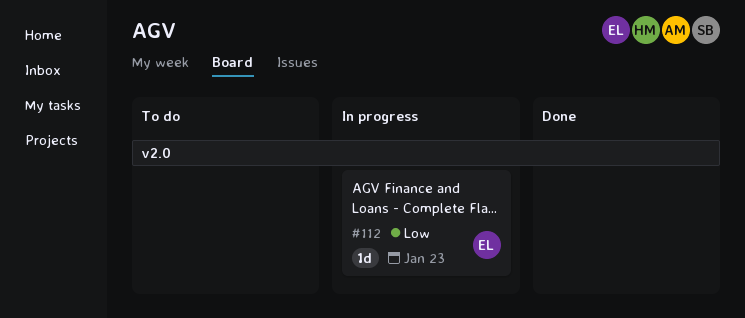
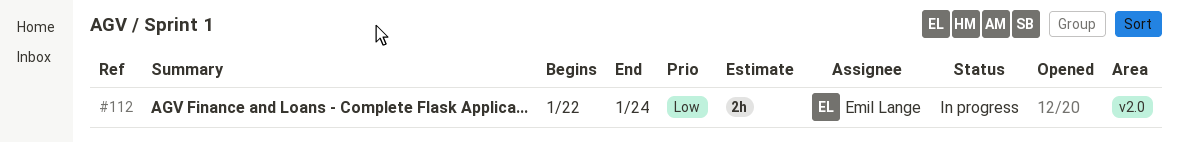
#112, estimate: 1d -> 2h
#112, due: Jan 23 -> Jan 24

